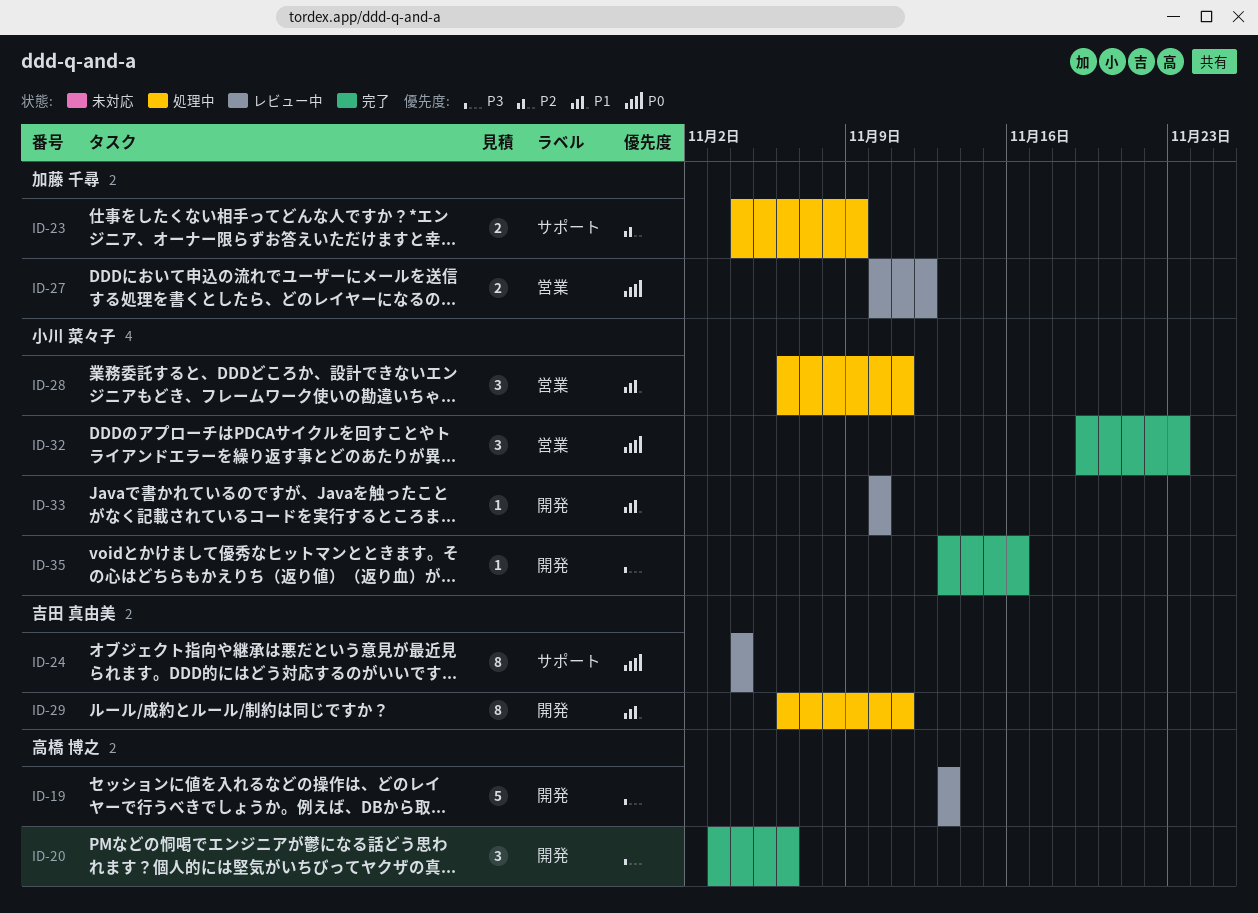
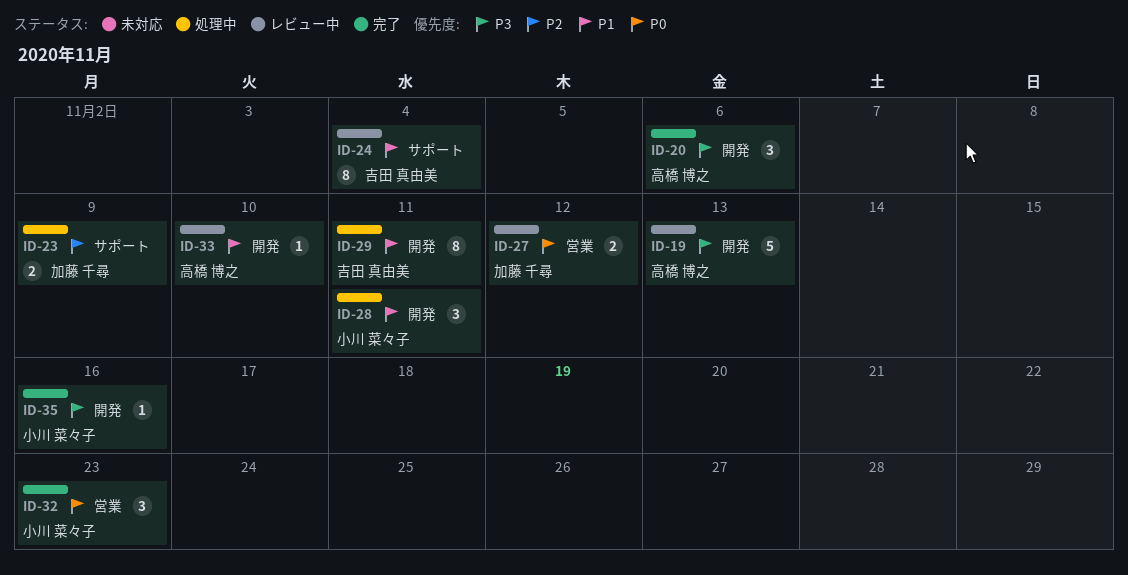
ID-24, priority: P0 -> P1
ID-28, label: 営業 -> 開発
ID-33, owner: 小川 菜々子 -> 高橋 博之

